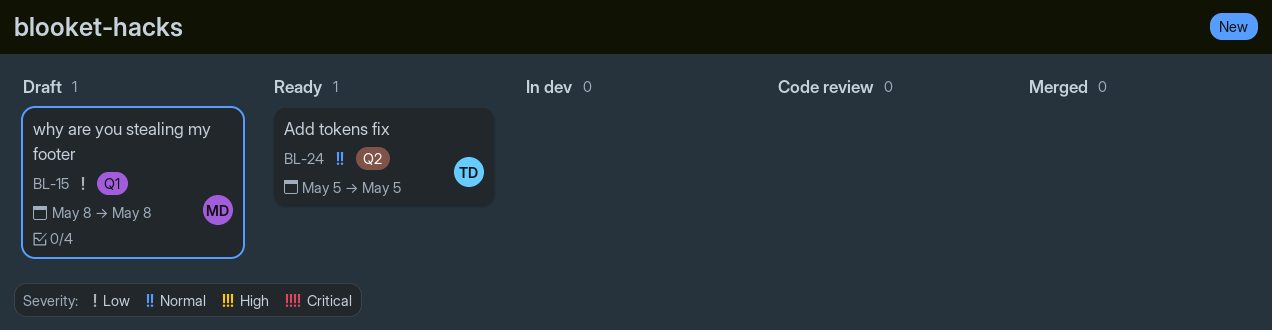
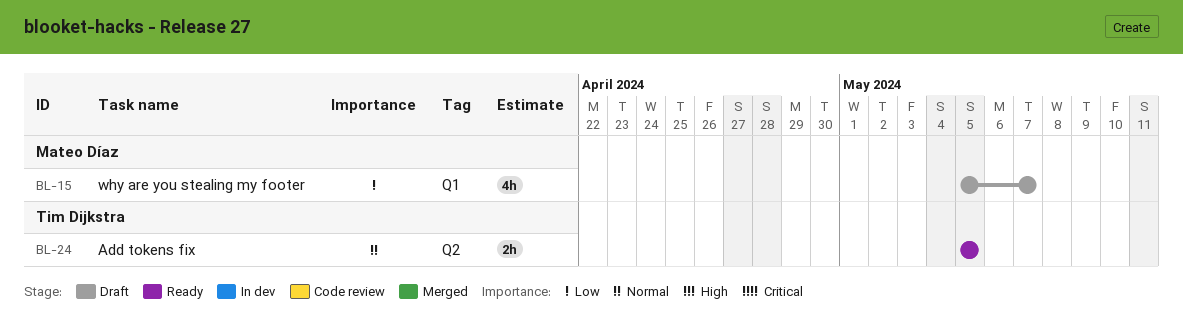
BL-15, start: May 8 -> May 5
BL-15, due: May 8 -> May 7

